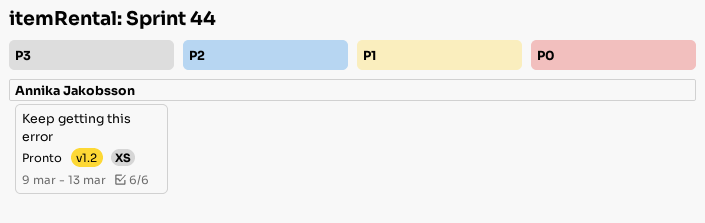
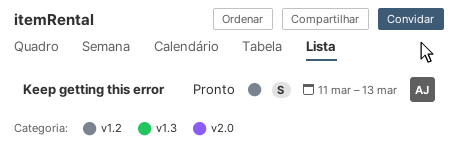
Keep getting this error, estimate: XS -> S
Keep getting this error, start: Mar 9 -> Mar 11

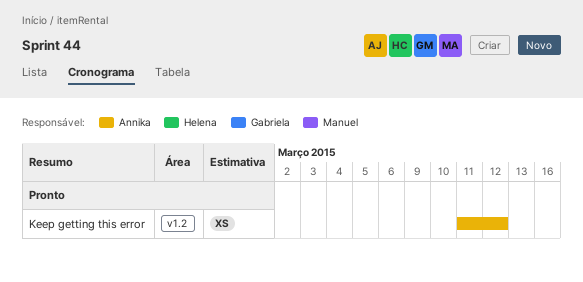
Keep getting this error, estimate: S -> XS
Keep getting this error, due: Mar 13 -> Mar 12

